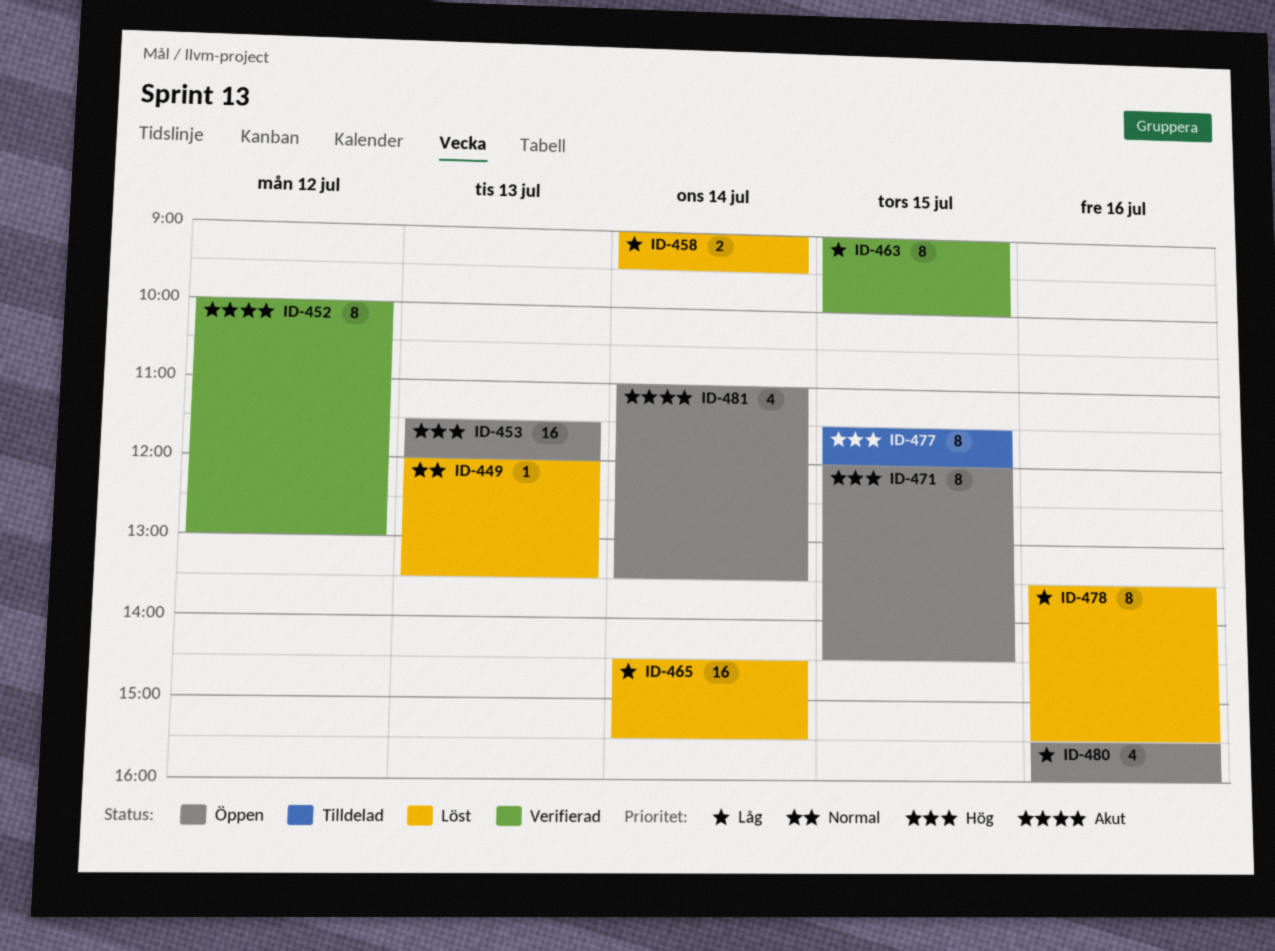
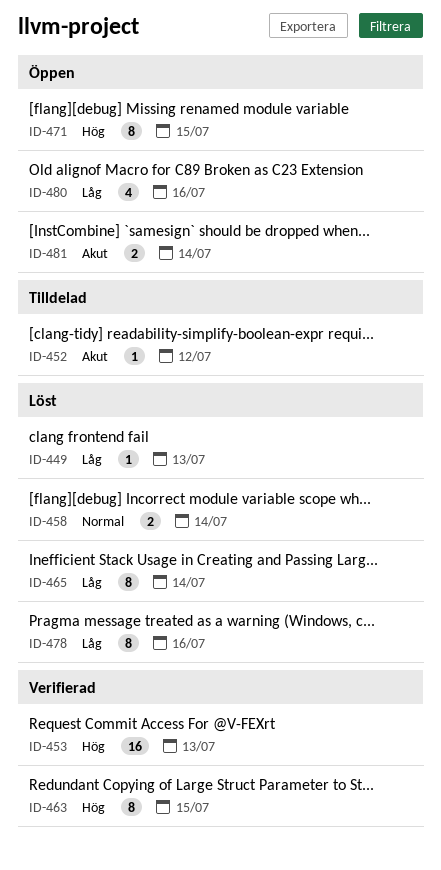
ID-449, priority: Normal -> Låg
ID-452, status: Verifierad -> Tilldelad
ID-452, estimate: 8 -> 1
ID-453, status: Öppen -> Verifierad
ID-458, priority: Låg -> Normal
ID-463, priority: Låg -> Hög
ID-465, estimate: 16 -> 8
ID-477: present -> none
ID-481, estimate: 4 -> 2

